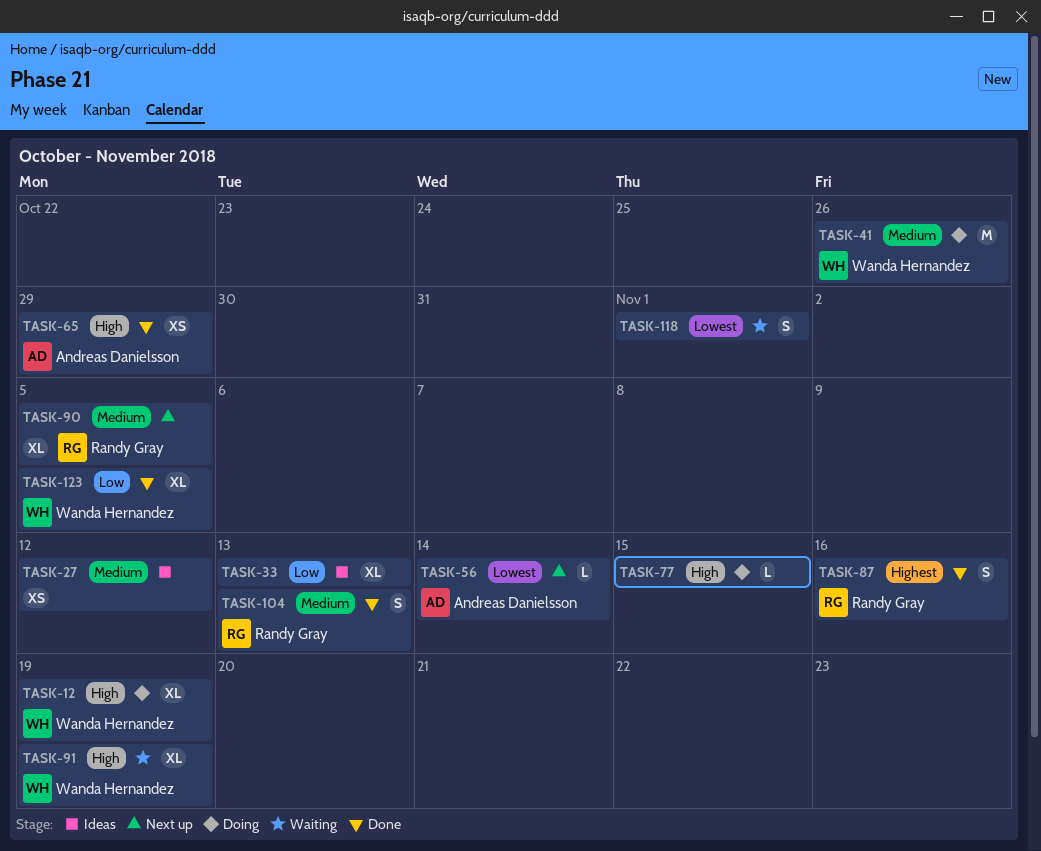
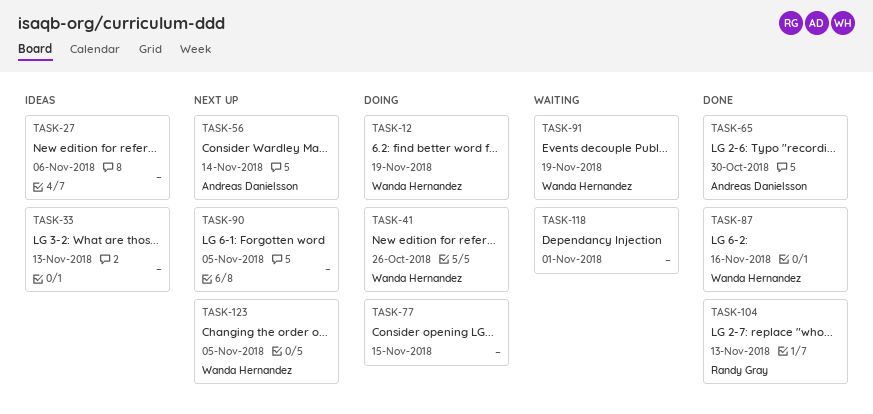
TASK-27, due: Nov 12 -> Nov 6
TASK-65, due: Oct 29 -> Oct 30
TASK-87, owner: Randy Gray -> Wanda Hernandez
TASK-90, owner: Randy Gray -> none
TASK-123, status: Done -> Next up

